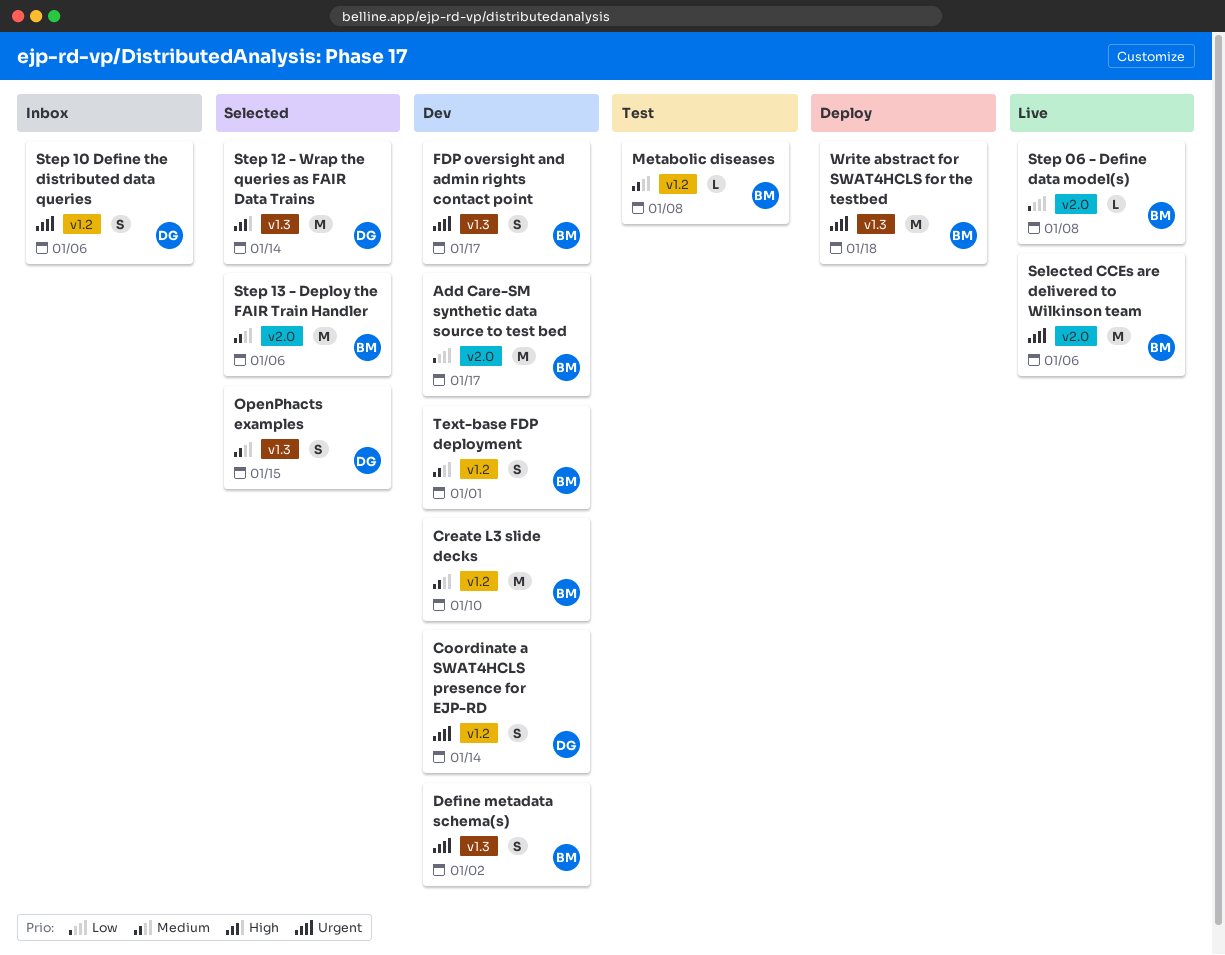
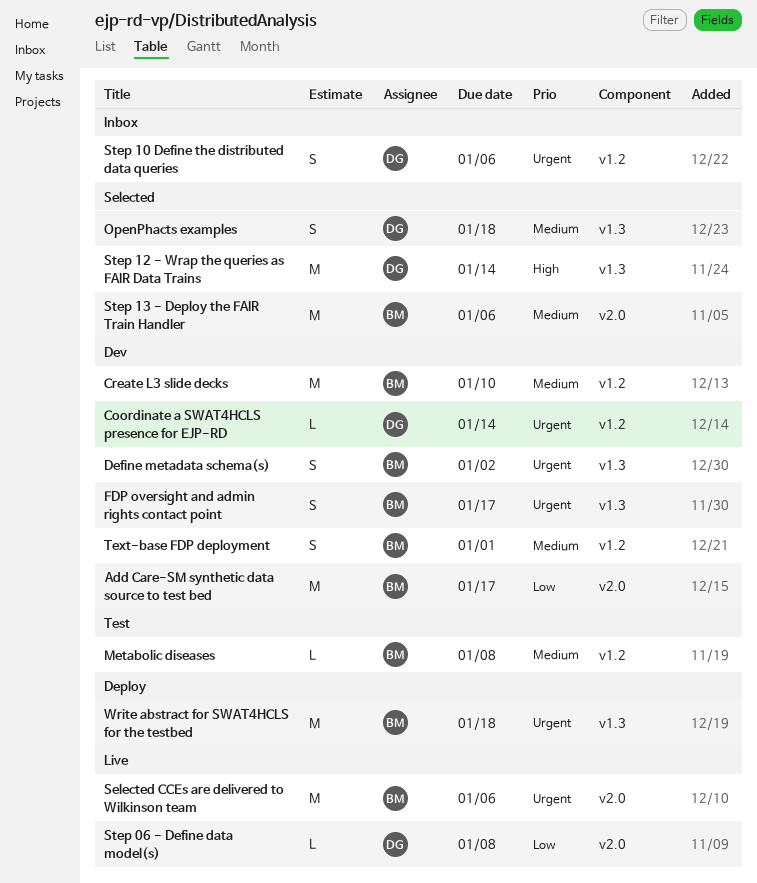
Coordinate a SWAT4HCLS presence for EJP-RD, estimate: S -> L
OpenPhacts examples, due: Jan 15 -> Jan 18
Step 06 - Define data model(s), owner: BM -> DG

